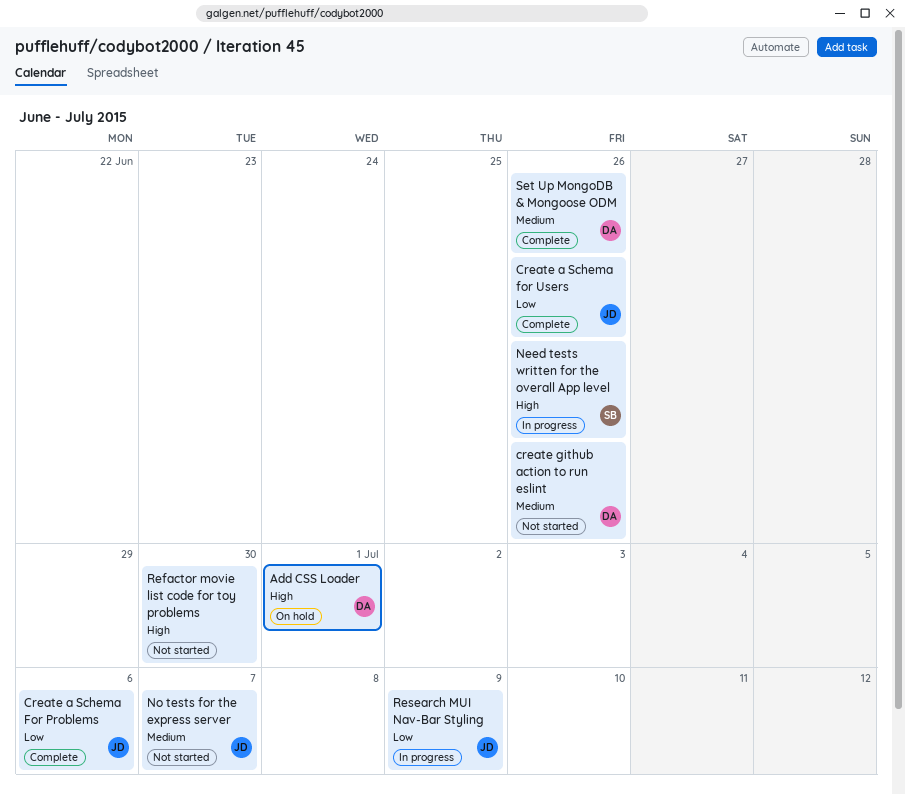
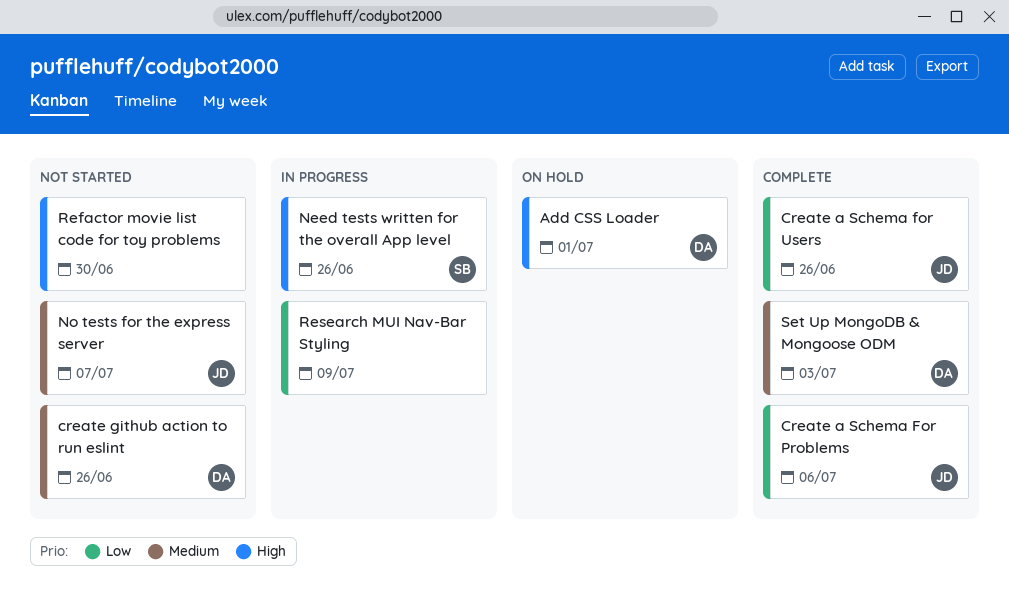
Research MUI Nav-Bar Styling, owner: JD -> none
Set Up MongoDB & Mongoose ODM, due: Jun 26 -> Jul 3

